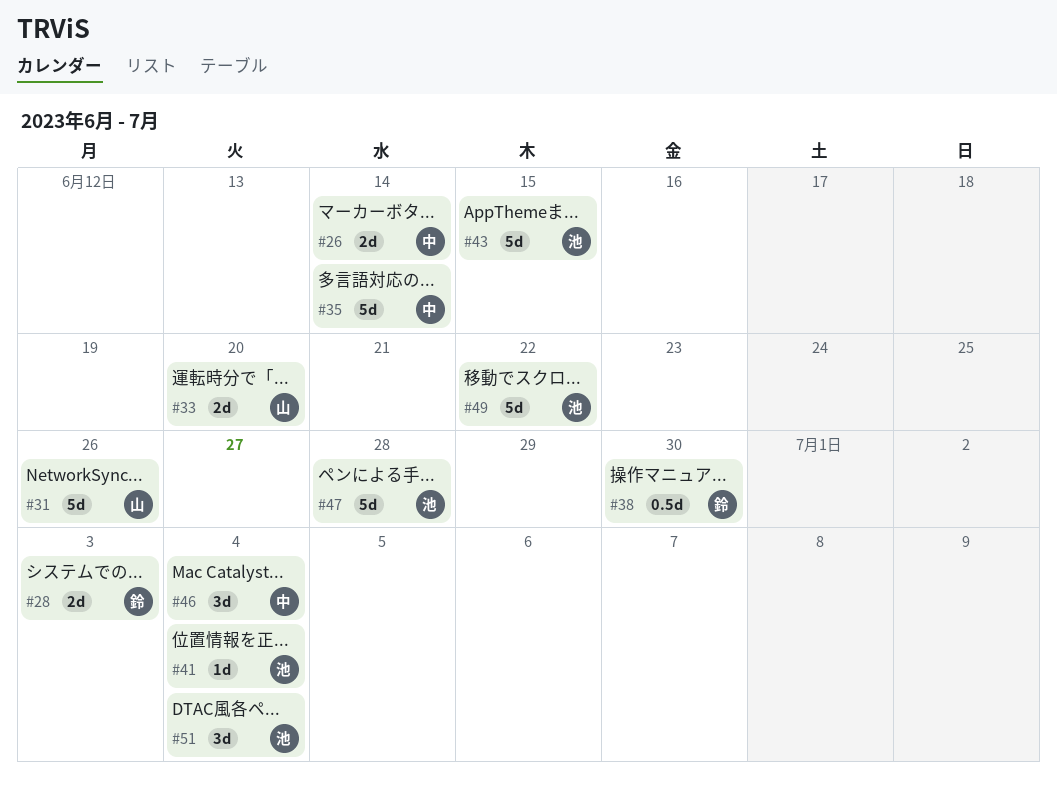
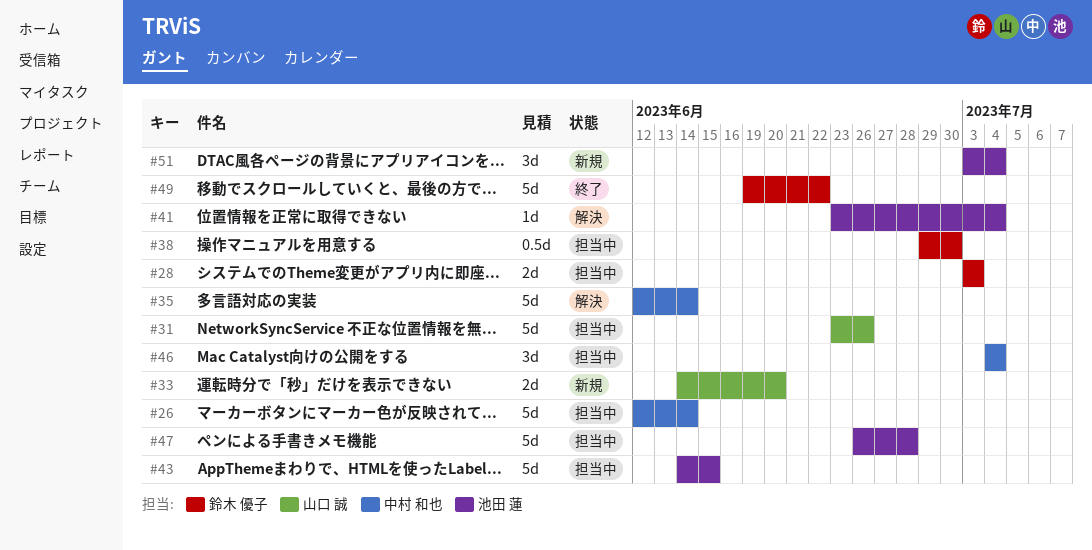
#26, estimate: 2d -> 5d
#49, owner: 池田 蓮 -> 鈴木 優子

